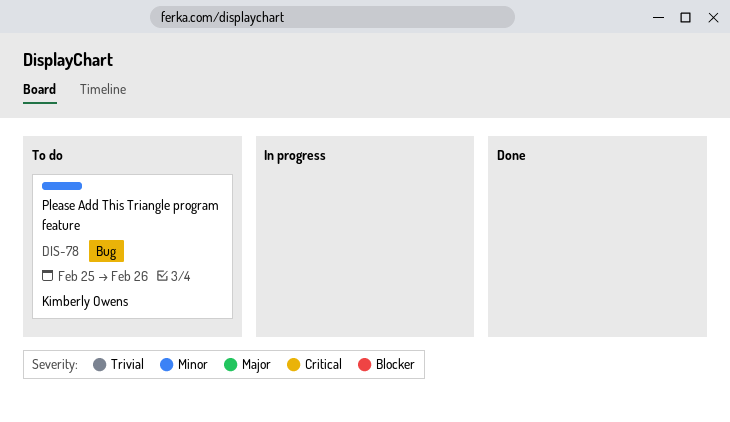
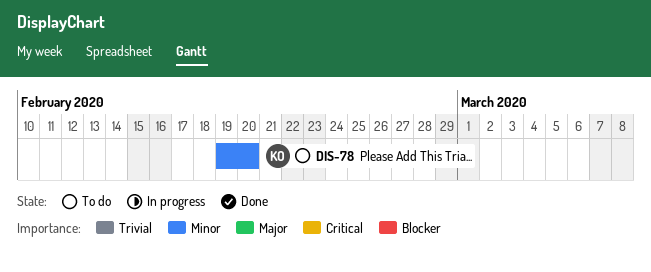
DIS-78, start: Feb 25 -> Feb 19
DIS-78, due: Feb 26 -> Feb 20

